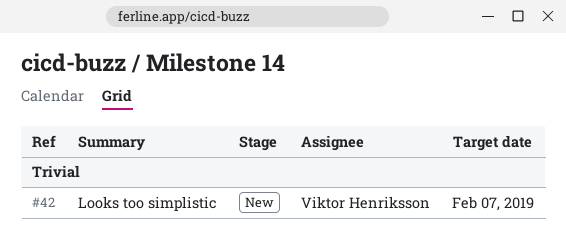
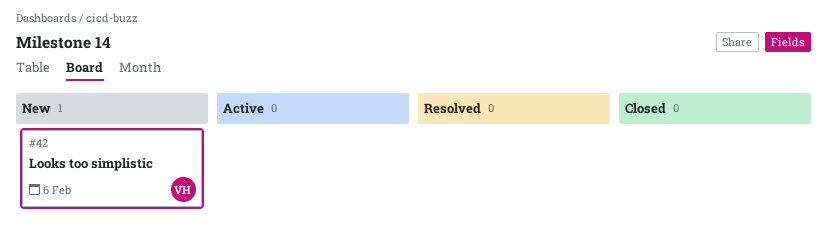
#42, due: Feb 7 -> Feb 6

